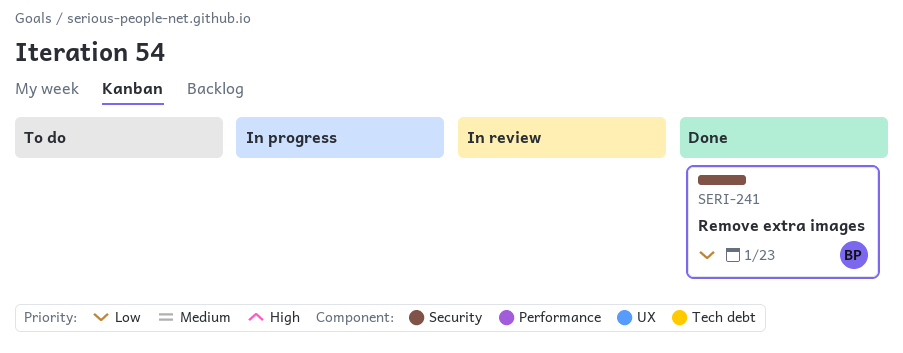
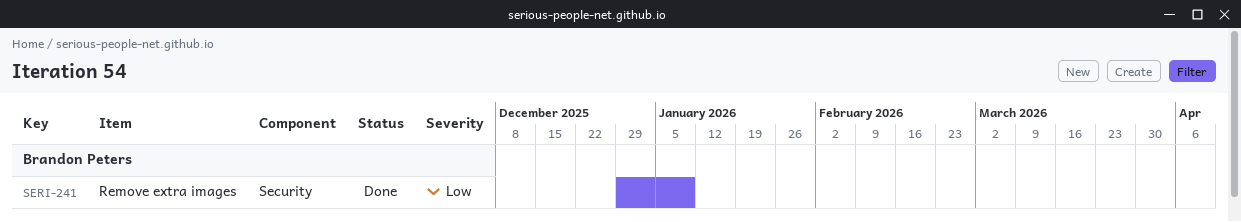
SERI-241, due: Jan 23 -> Jan 9

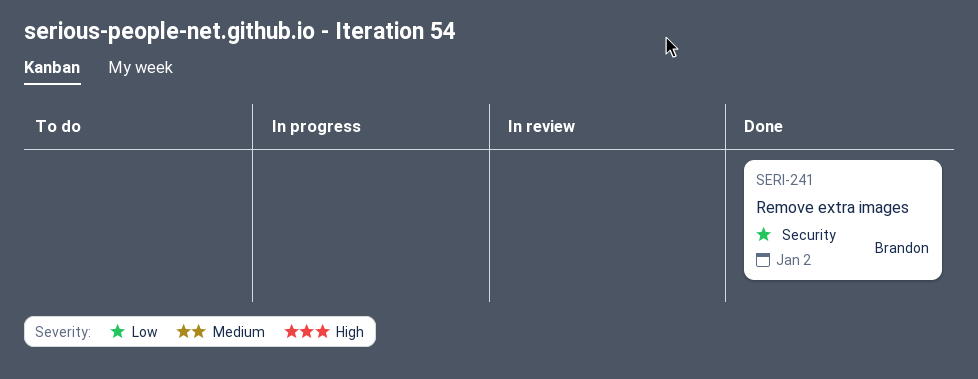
SERI-241, due: Jan 9 -> Jan 2

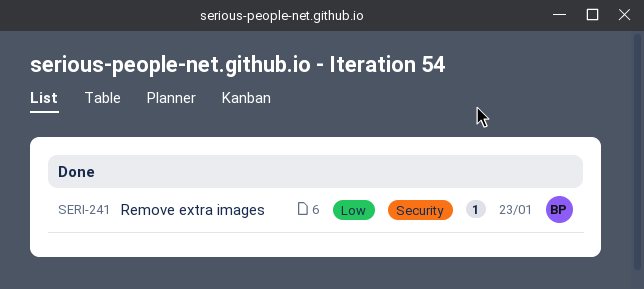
SERI-241, due: Jan 2 -> Jan 23

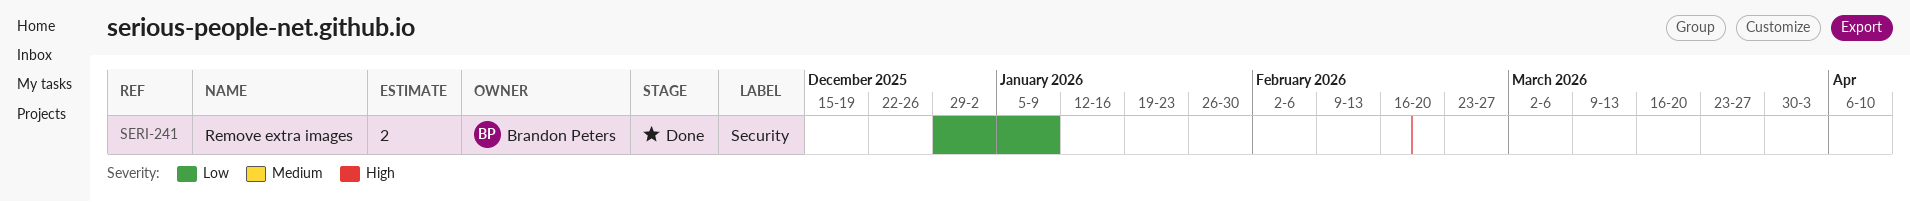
SERI-241, estimate: 1 -> 2
SERI-241, due: Jan 23 -> Jan 9

